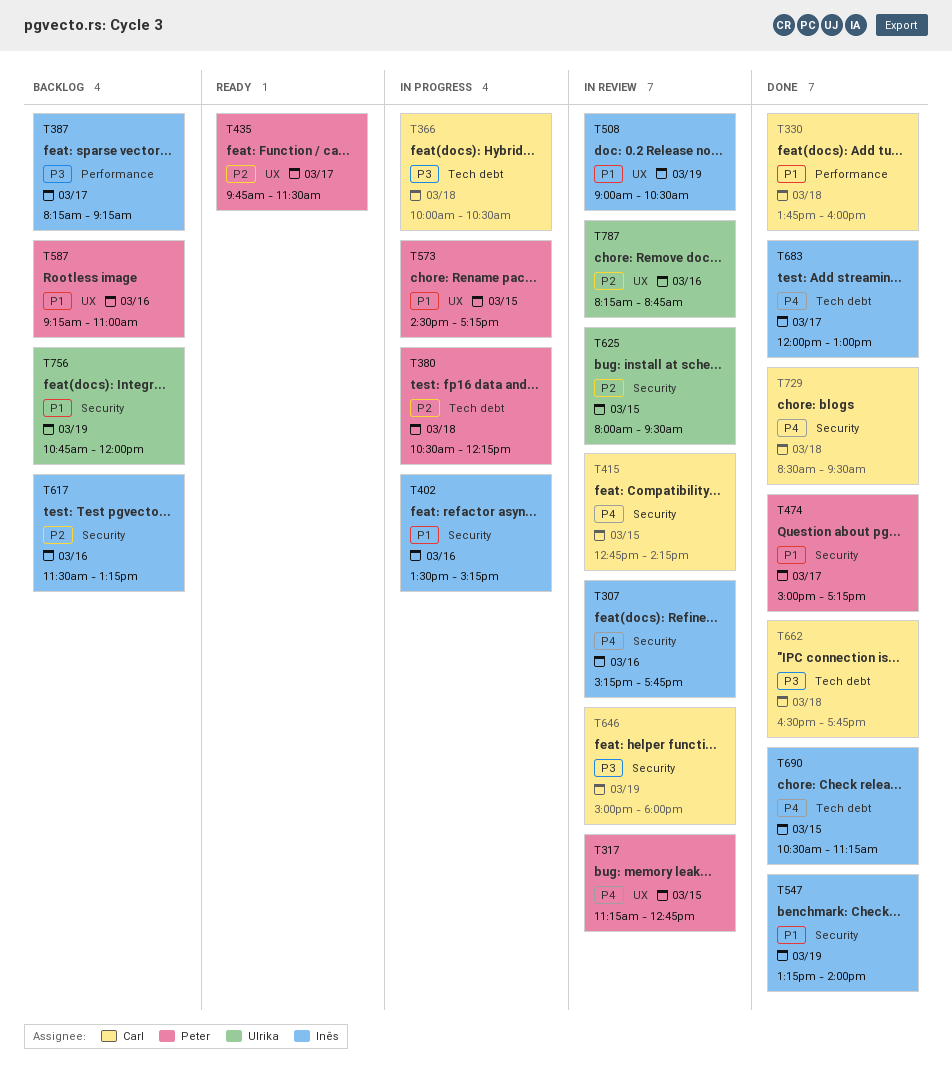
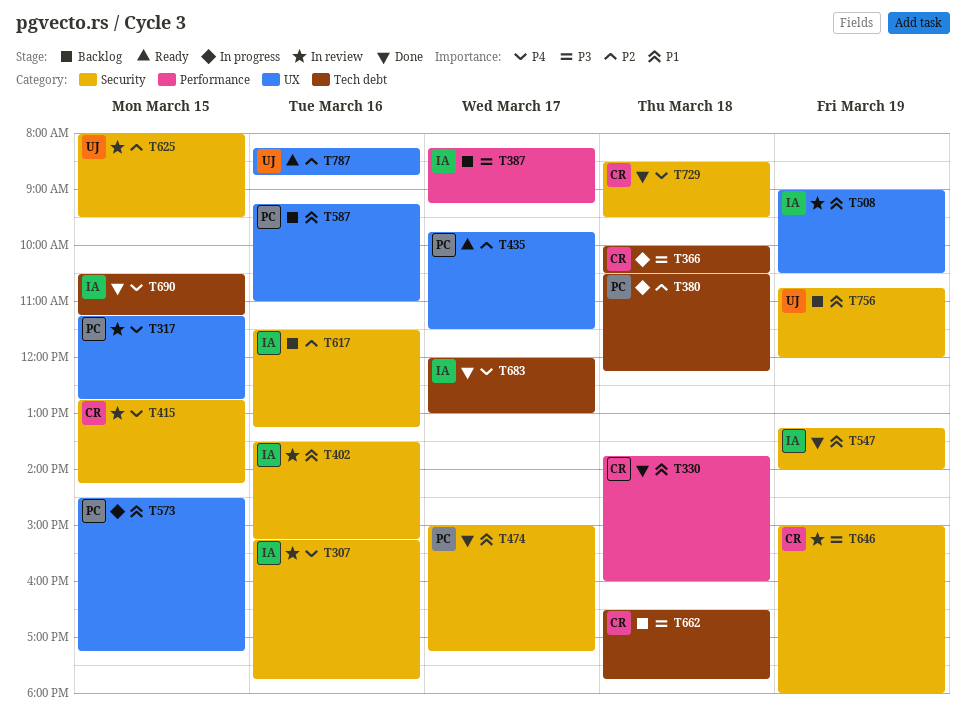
T402, status: In progress -> In review
T662, status: Done -> Backlog
T787, status: In review -> Ready

